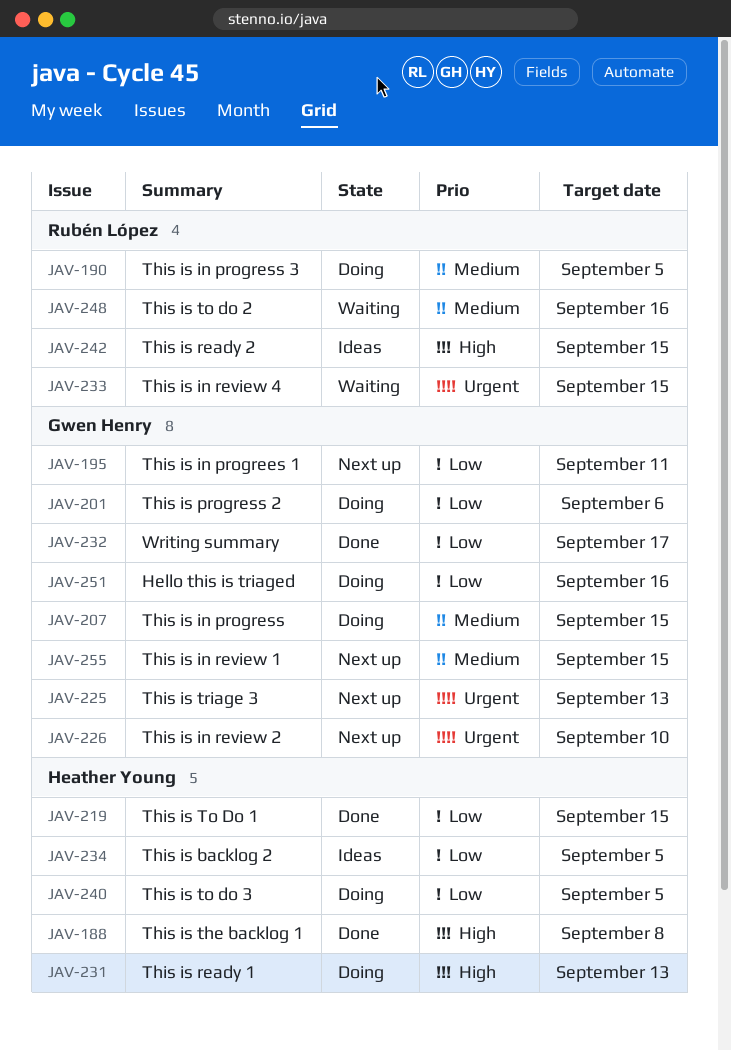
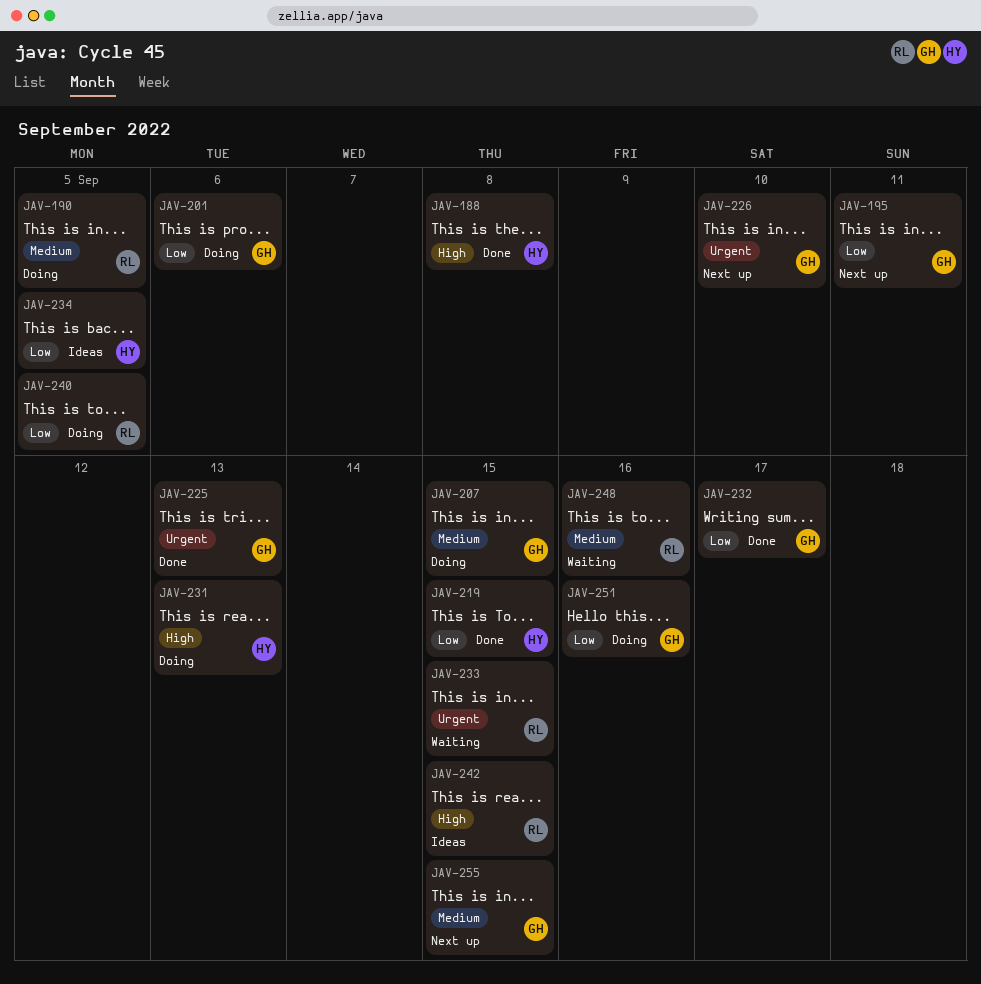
JAV-225, status: Next up -> Done
JAV-240, owner: Heather Young -> Rubén López

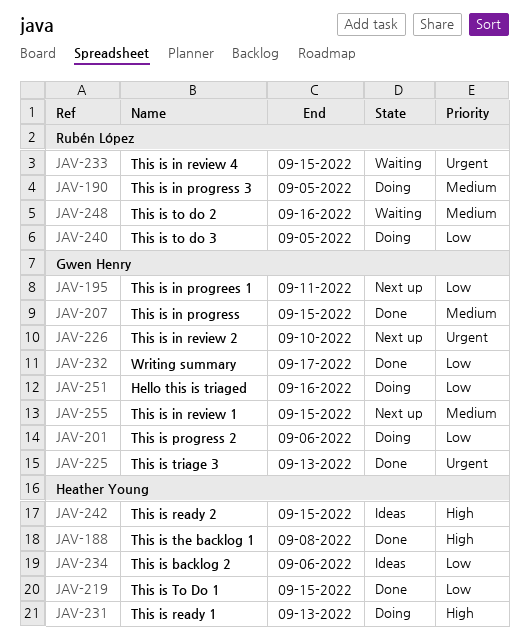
JAV-207, status: Doing -> Done
JAV-234, due: Sep 5 -> Sep 6
JAV-242, owner: Rubén López -> Heather Young

